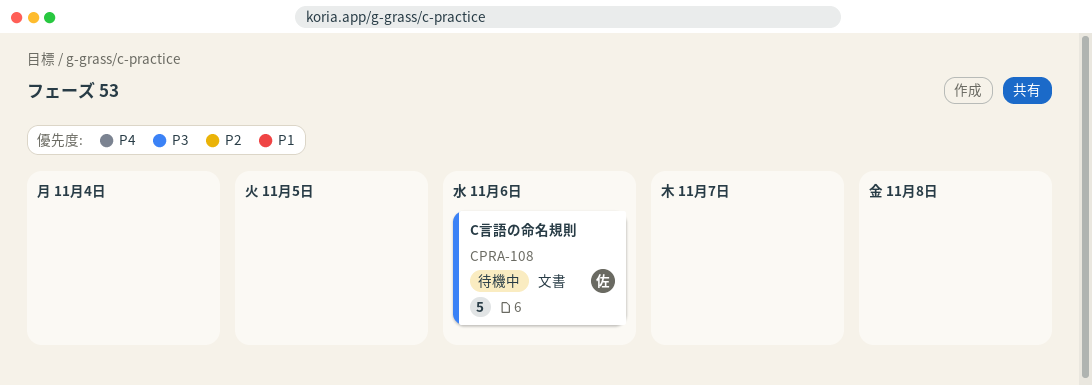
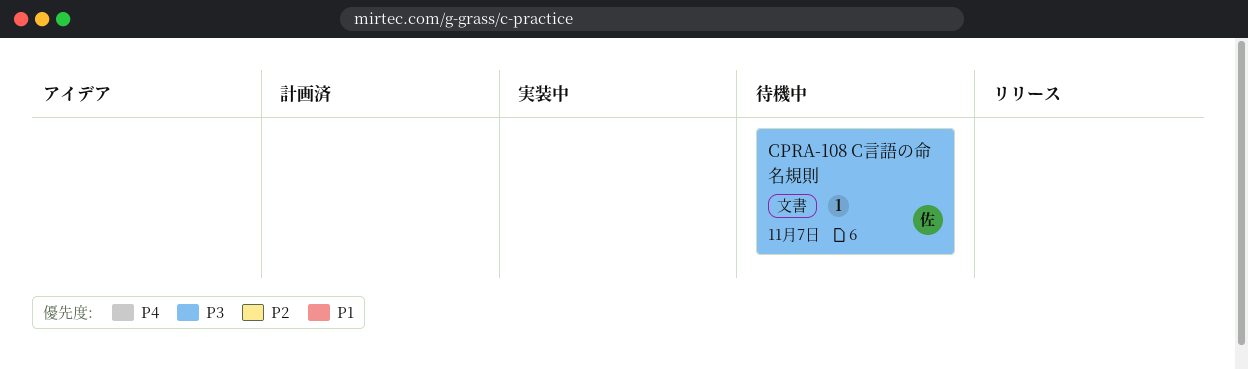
CPRA-108, estimate: 5 -> 1
CPRA-108, due: Nov 6 -> Nov 7

